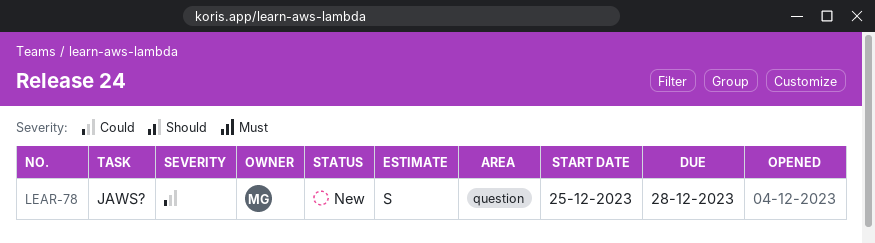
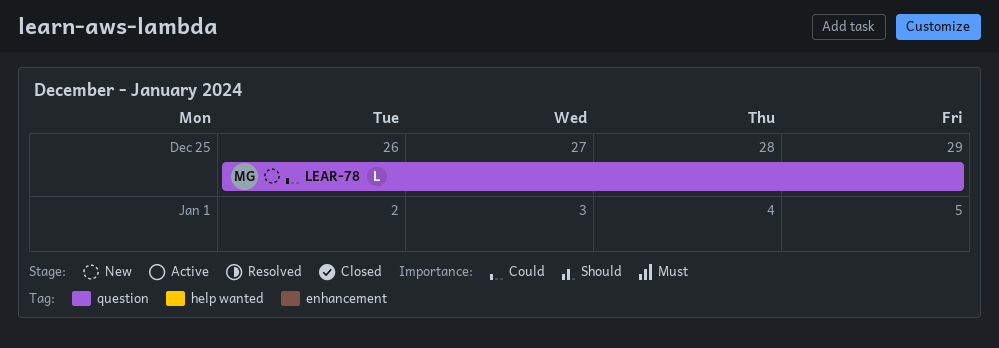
LEAR-78, estimate: S -> L
LEAR-78, start: Dec 25 -> Dec 26
LEAR-78, due: Dec 28 -> Dec 29

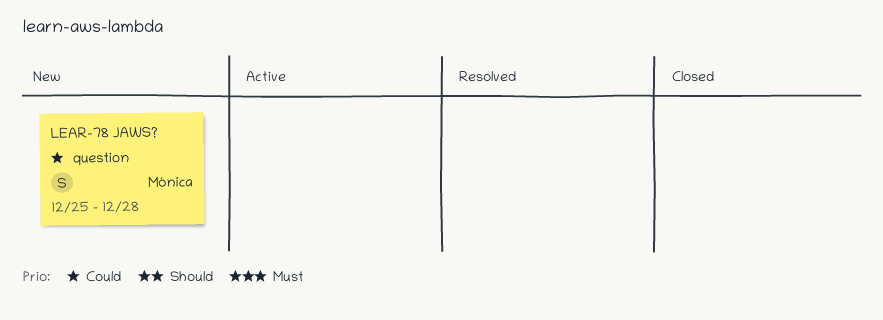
LEAR-78, estimate: L -> S
LEAR-78, start: Dec 26 -> Dec 25
LEAR-78, due: Dec 29 -> Dec 28

